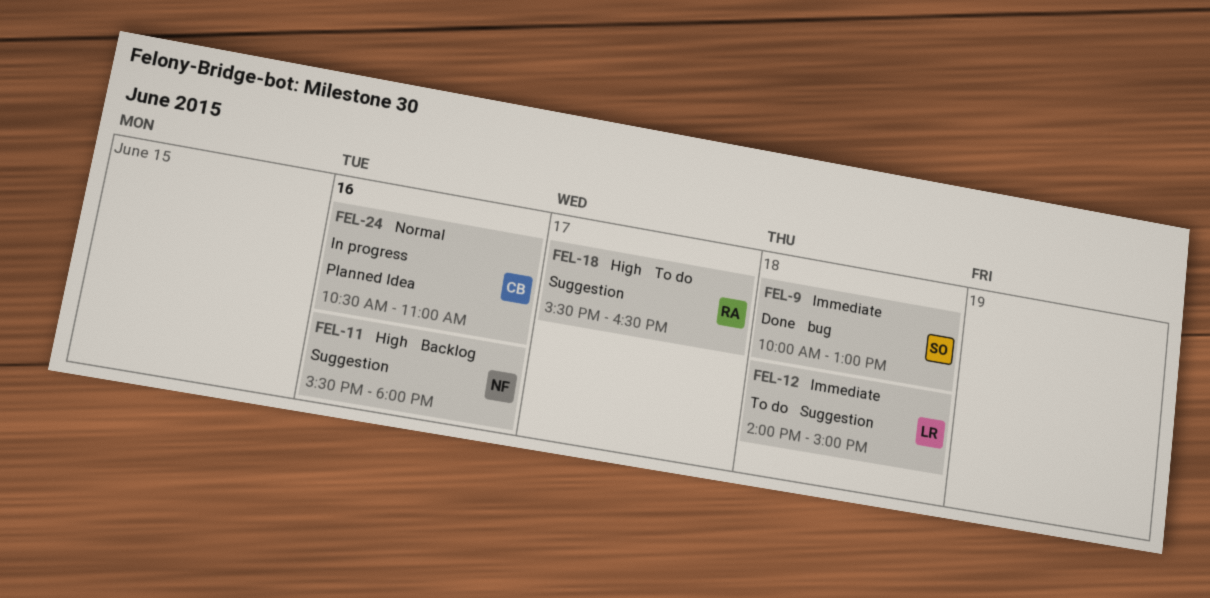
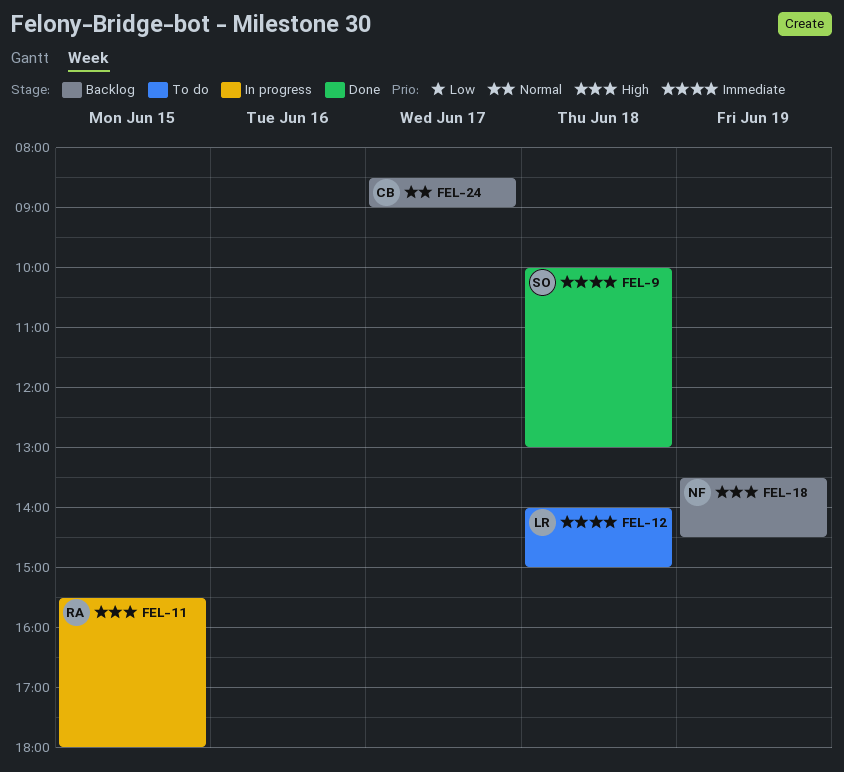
FEL-11, status: Backlog -> In progress
FEL-11, owner: NF -> RA
FEL-11, day: Jun 16 -> Jun 15
FEL-18, status: To do -> Backlog
FEL-18, owner: RA -> NF
FEL-18, day: Jun 17 -> Jun 19
FEL-18, begins: 15:30 -> 13:30
FEL-18, ends: 16:30 -> 14:30
FEL-24, status: In progress -> Backlog
FEL-24, day: Jun 16 -> Jun 17
FEL-24, begins: 10:30 -> 08:30
FEL-24, ends: 11:00 -> 09:00

